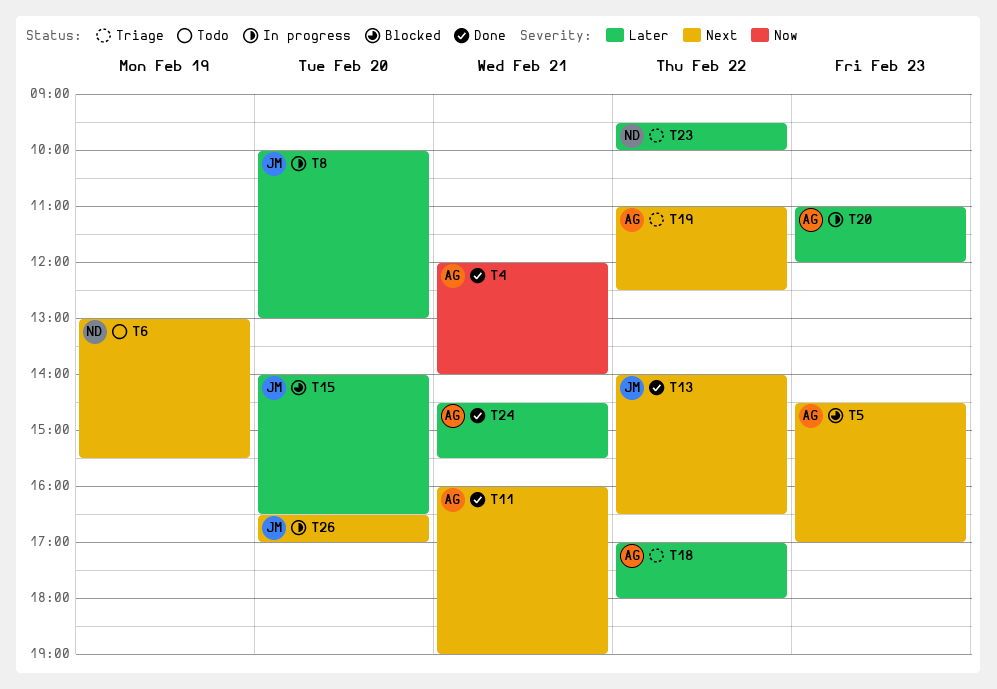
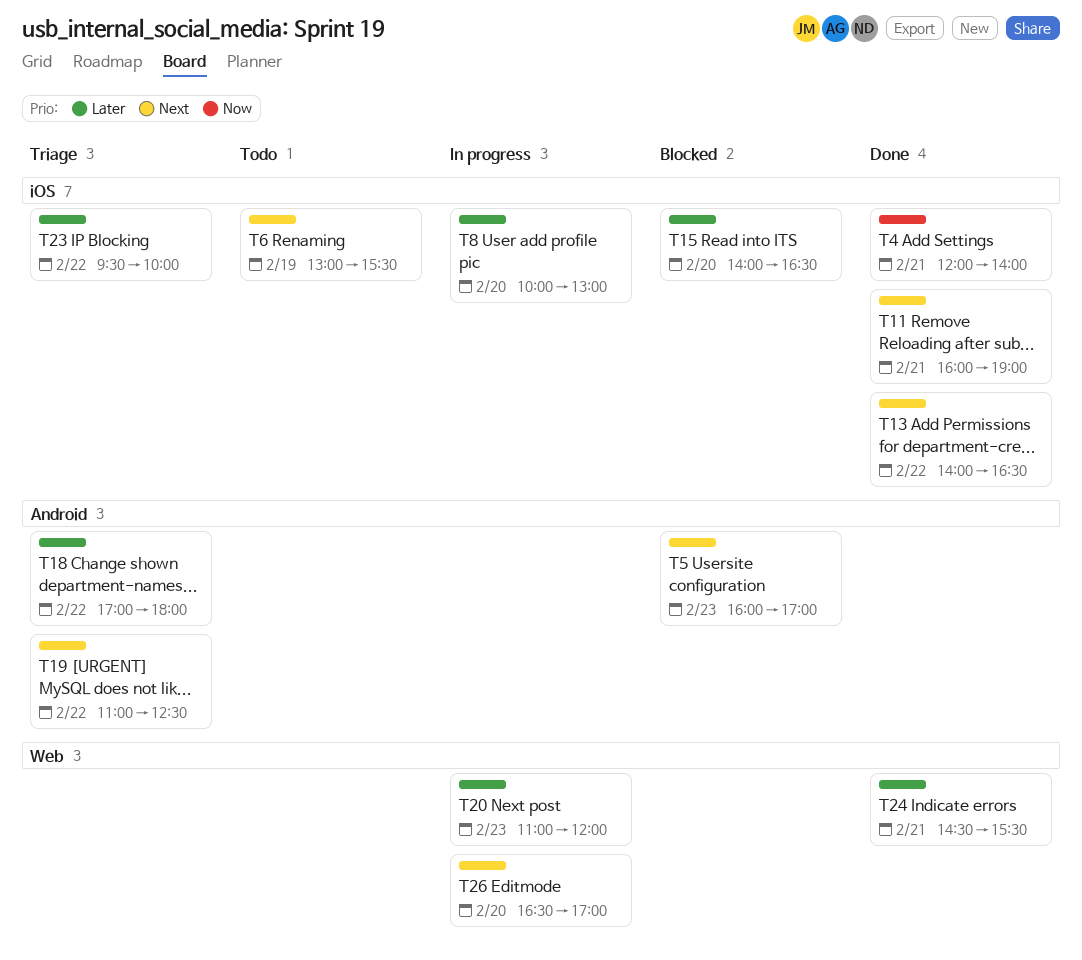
T5, begins: 14:30 -> 16:00

